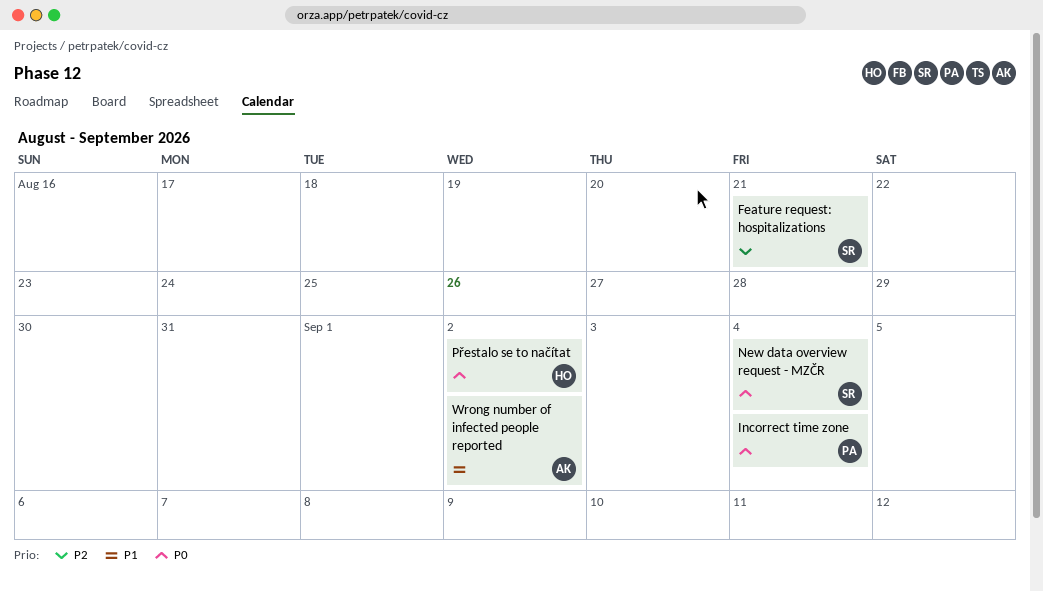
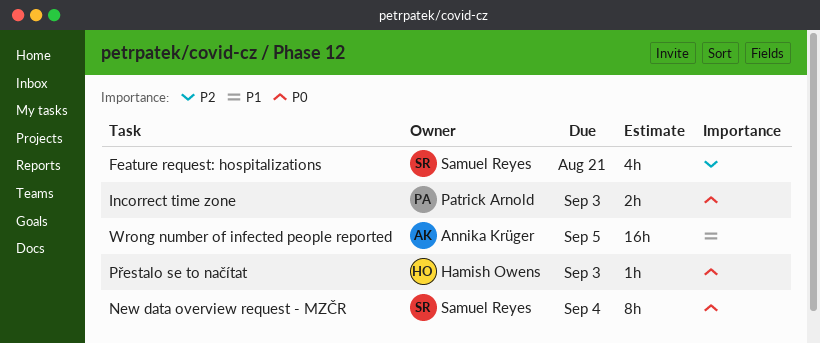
Incorrect time zone, due: Sep 4 -> Sep 3
Přestalo se to načítat, due: Sep 2 -> Sep 3
Wrong number of infected people reported, due: Sep 2 -> Sep 5

